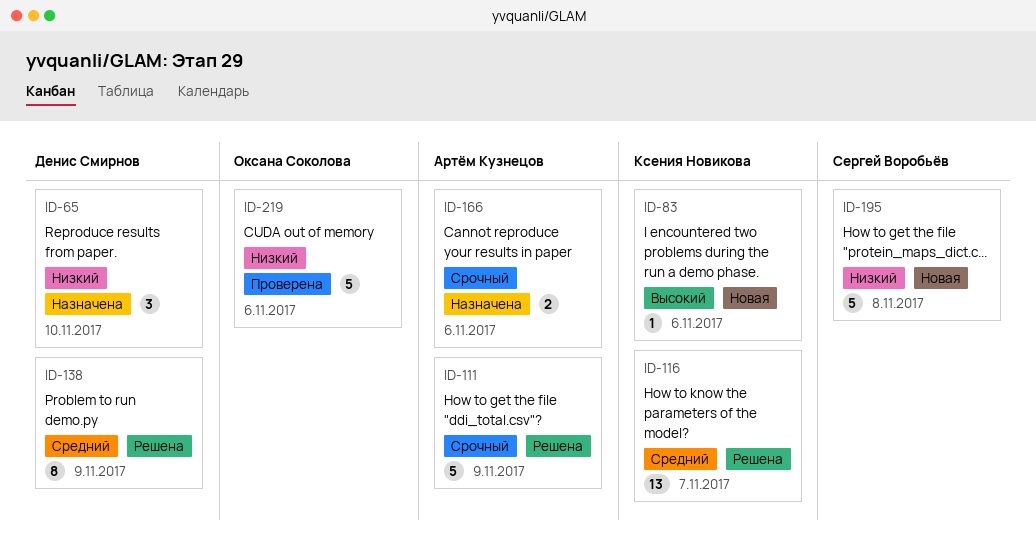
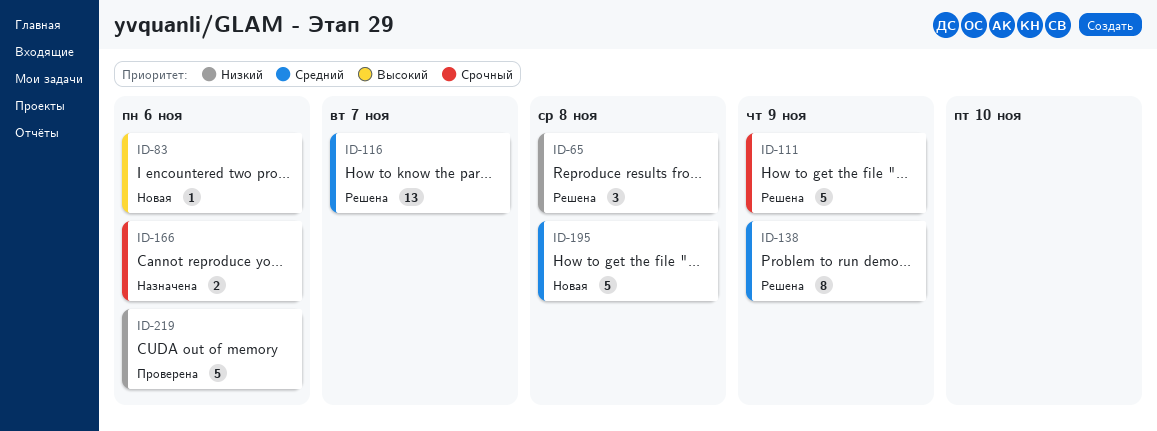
ID-65, status: Назначена -> Решена
ID-65, due: Nov 10 -> Nov 8
ID-195, priority: Низкий -> Средний

